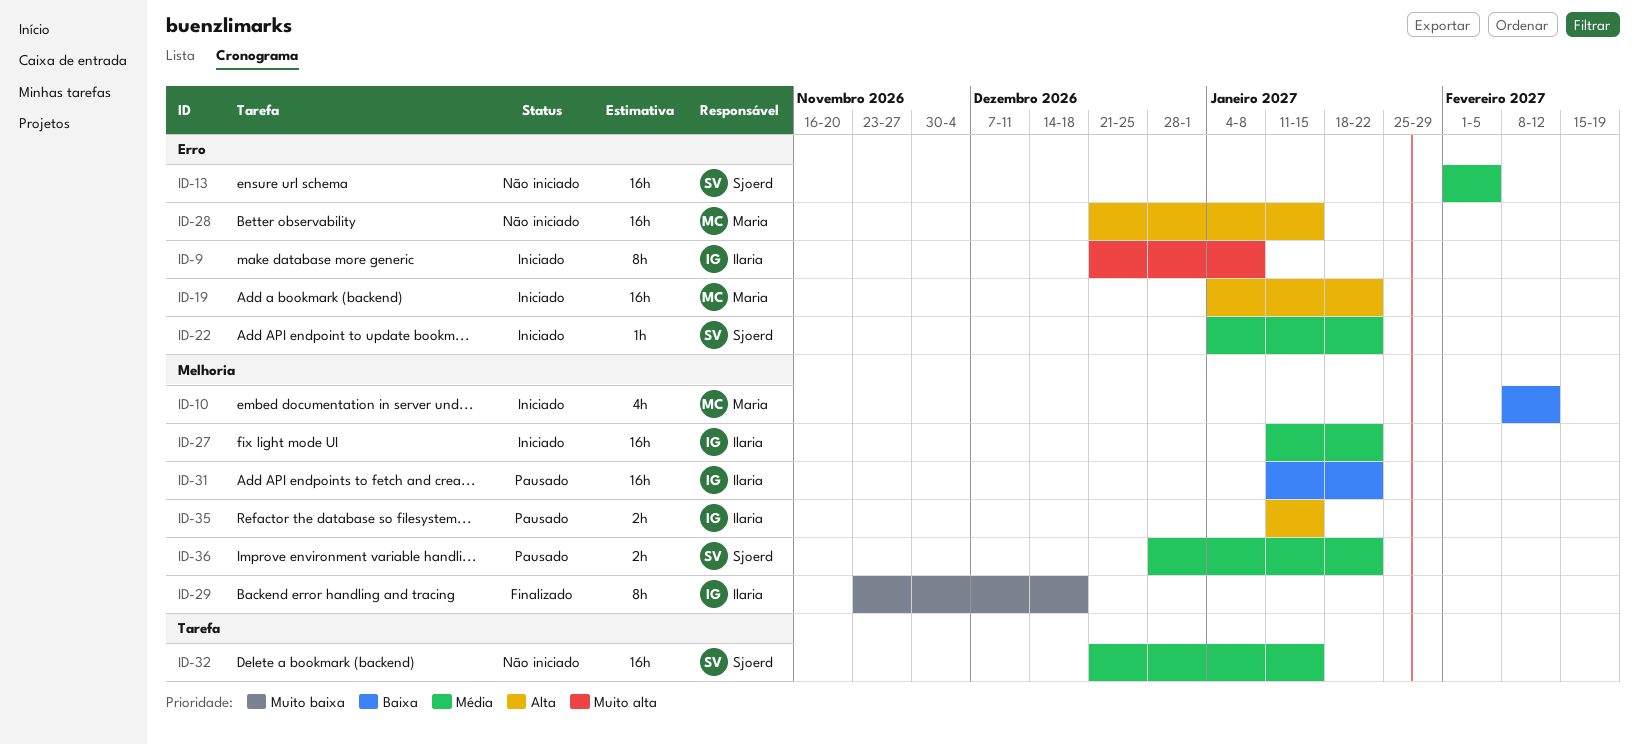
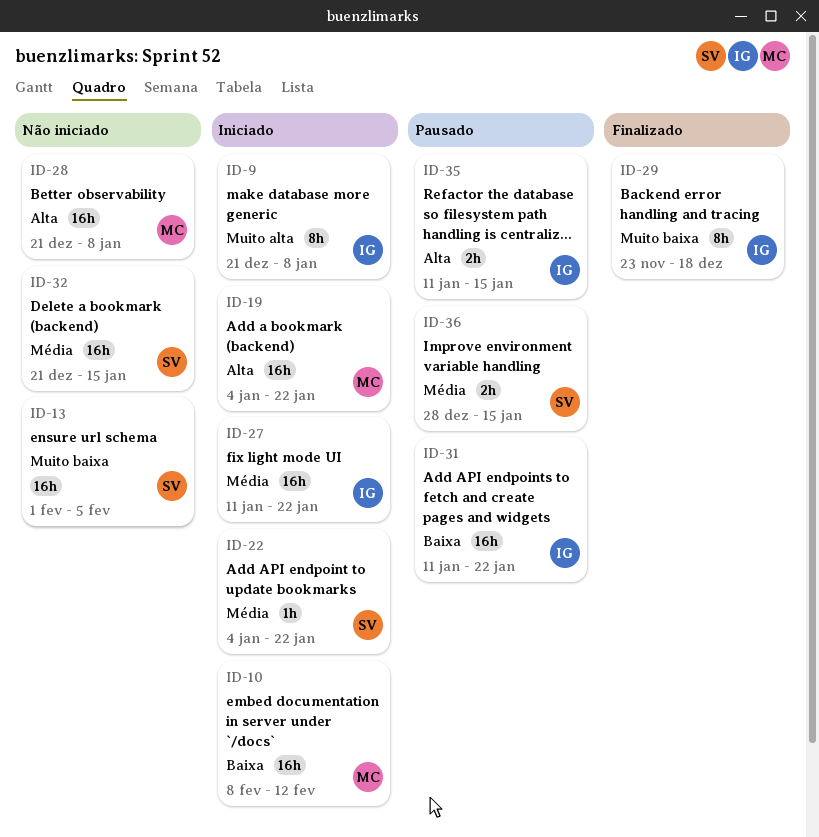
ID-10, estimate: 4h -> 16h
ID-13, priority: Média -> Muito baixa
ID-28, due: Jan 15 -> Jan 8
ID-36, due: Jan 22 -> Jan 15

